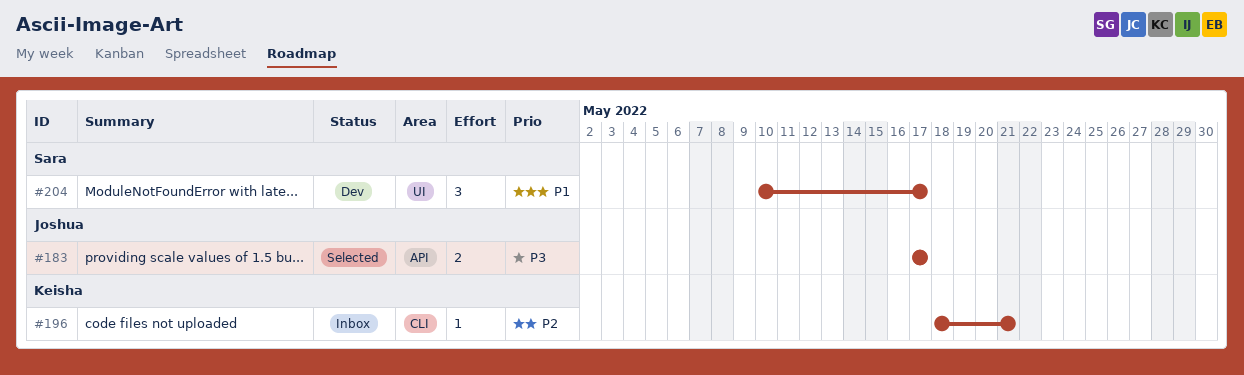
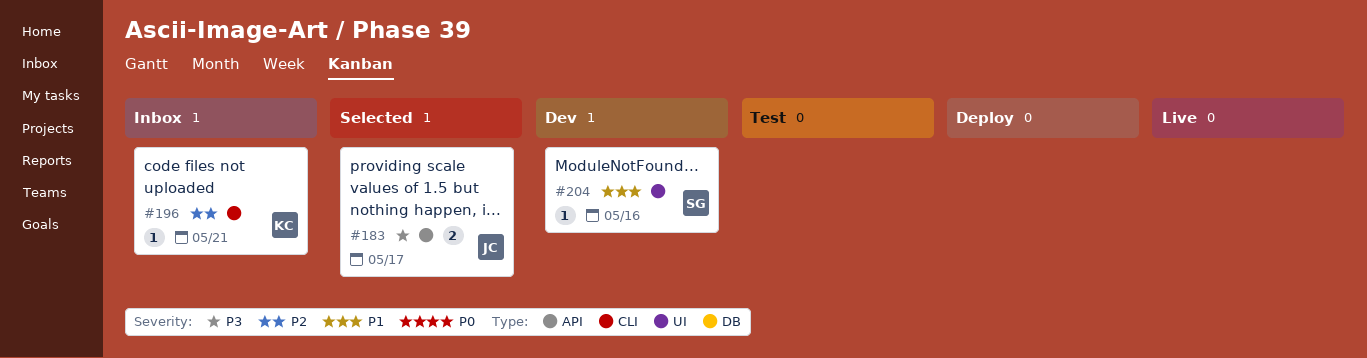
#204, estimate: 3 -> 1
#204, due: May 17 -> May 16

